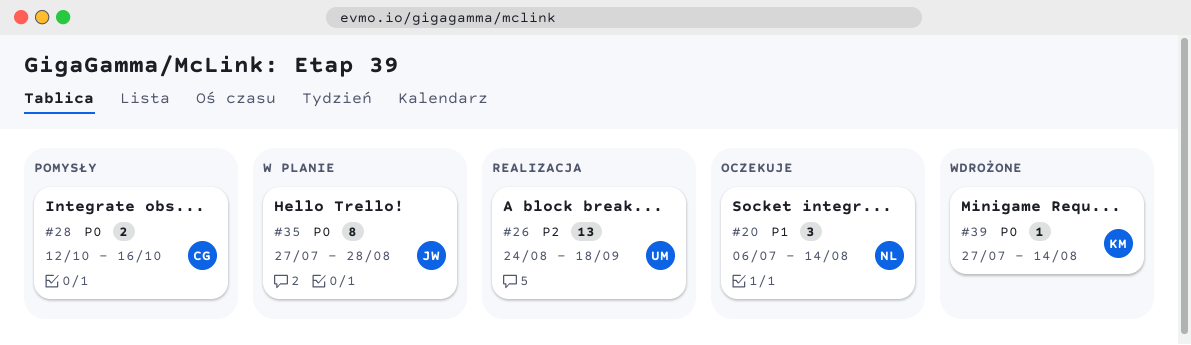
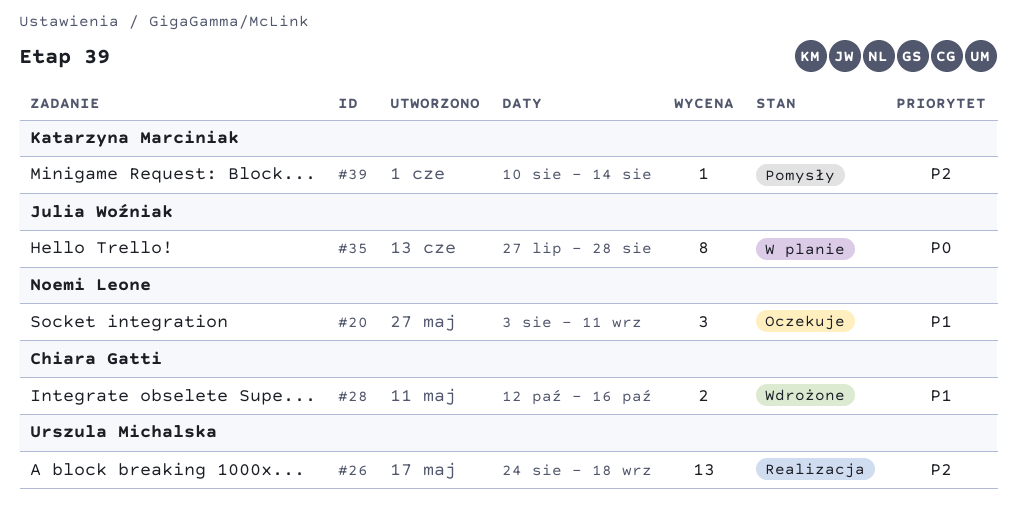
#20, start: Jul 6 -> Aug 3
#20, due: Aug 14 -> Sep 11
#28, status: Pomysły -> Wdrożone
#28, priority: P0 -> P1
#39, status: Wdrożone -> Pomysły
#39, priority: P0 -> P2
#39, start: Jul 27 -> Aug 10

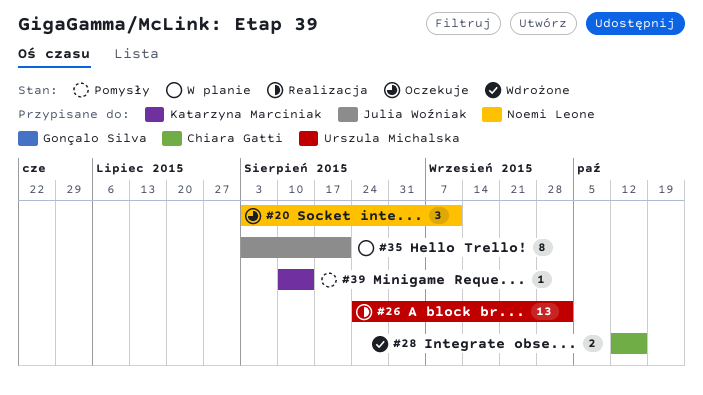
#26, due: Sep 18 -> Oct 2
#35, start: Jul 27 -> Aug 3
#35, due: Aug 28 -> Aug 21

